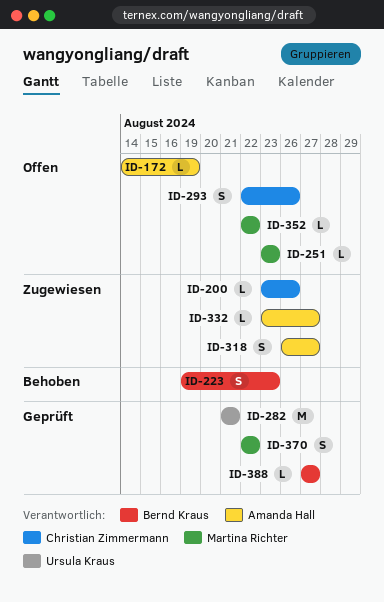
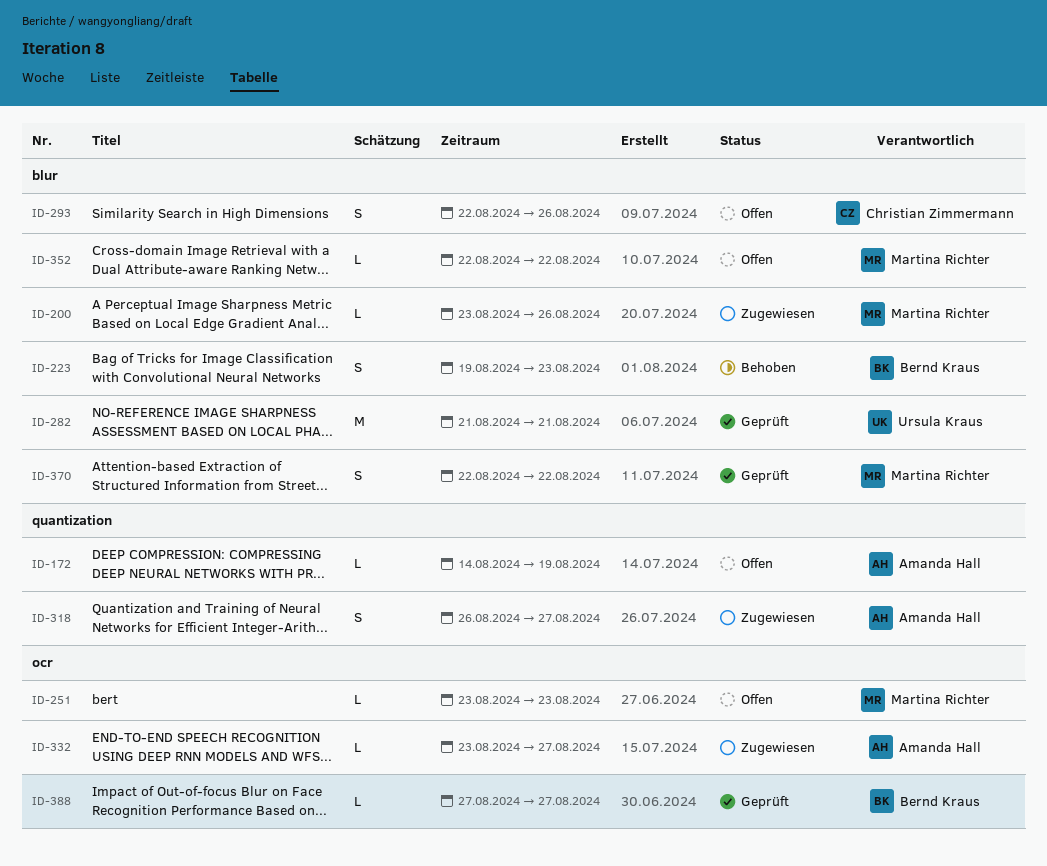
ID-200, owner: Christian Zimmermann -> Martina Richter

